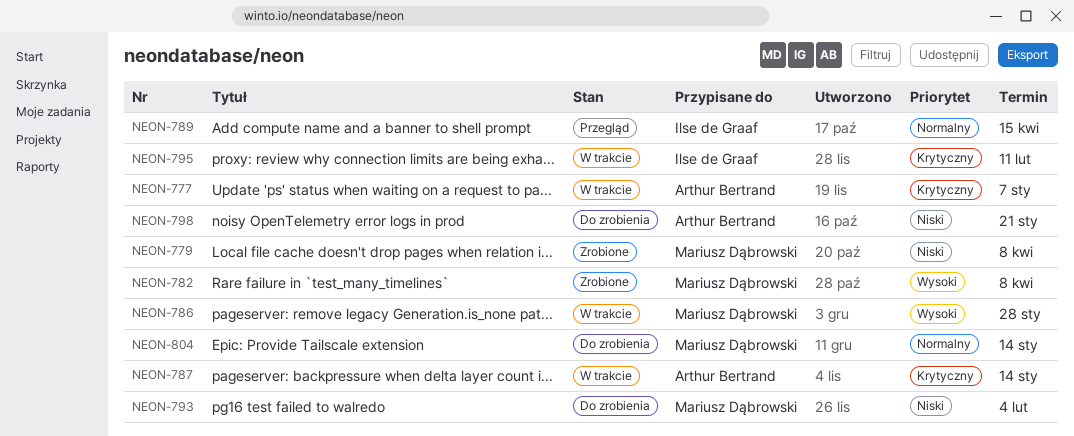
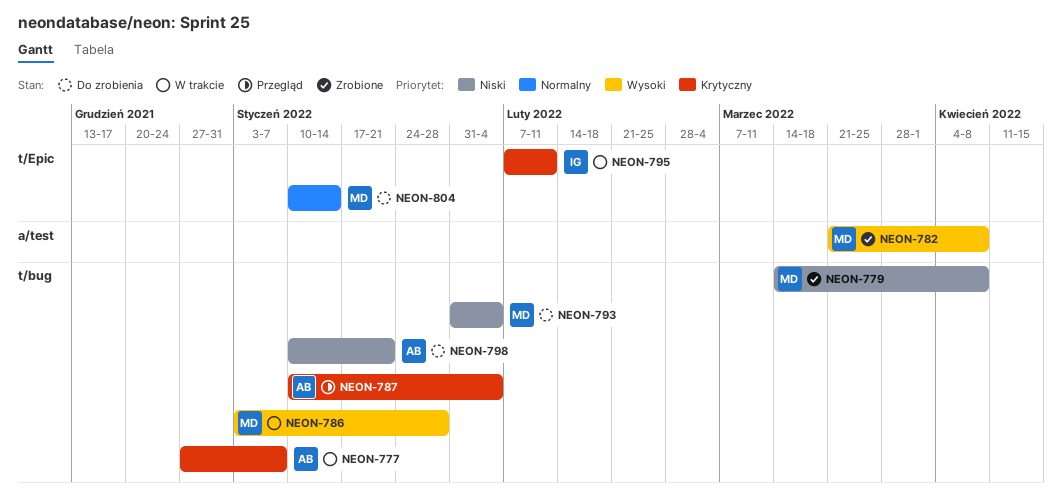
NEON-787, status: W trakcie -> Przegląd
NEON-787, due: Jan 14 -> Feb 4
NEON-789: present -> none

